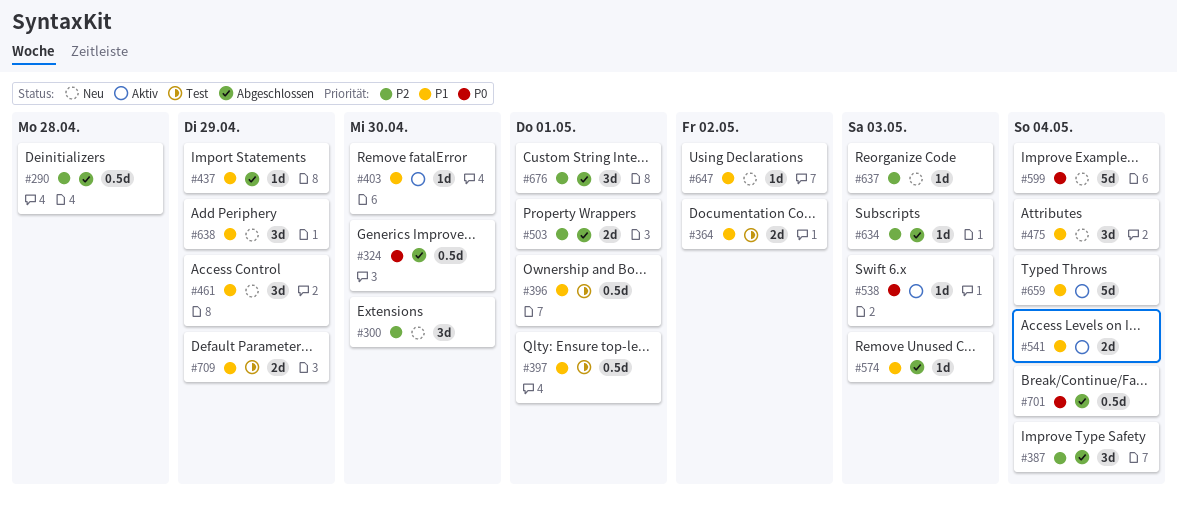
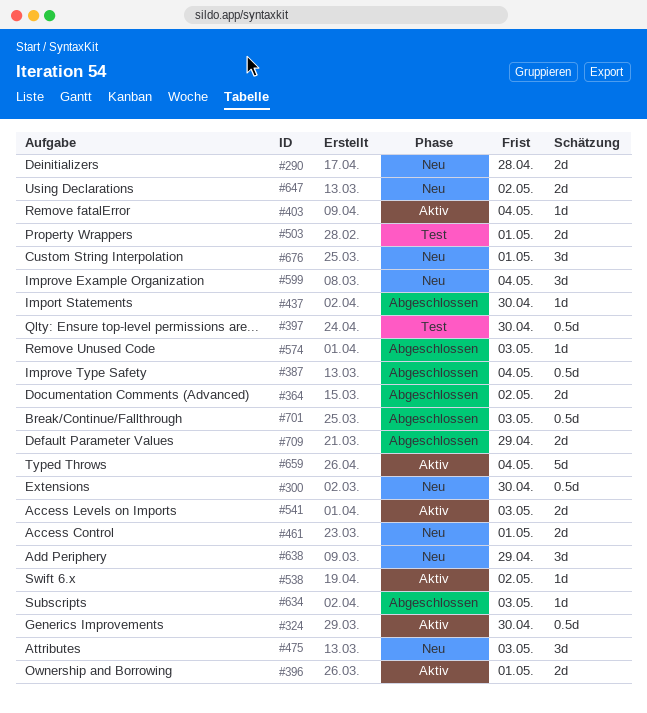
#290, status: Abgeschlossen -> Neu
#290, estimate: 0.5d -> 2d
#300, estimate: 3d -> 0.5d
#324, status: Abgeschlossen -> Aktiv
#364, status: Test -> Abgeschlossen
#387, estimate: 3d -> 0.5d
#396, status: Test -> Aktiv
#396, estimate: 0.5d -> 2d
#397, due: May 1 -> Apr 30
#403, due: Apr 30 -> May 4
#437, due: Apr 29 -> Apr 30
#461, estimate: 3d -> 2d
#461, due: Apr 29 -> May 1
#475, due: May 4 -> May 3
#503, status: Abgeschlossen -> Test
#538, due: May 3 -> May 2
#541, due: May 4 -> May 3
#599, estimate: 5d -> 3d
#637: present -> none
#647, estimate: 1d -> 2d
#676, status: Abgeschlossen -> Neu
#701, due: May 4 -> May 3
#709, status: Test -> Abgeschlossen

